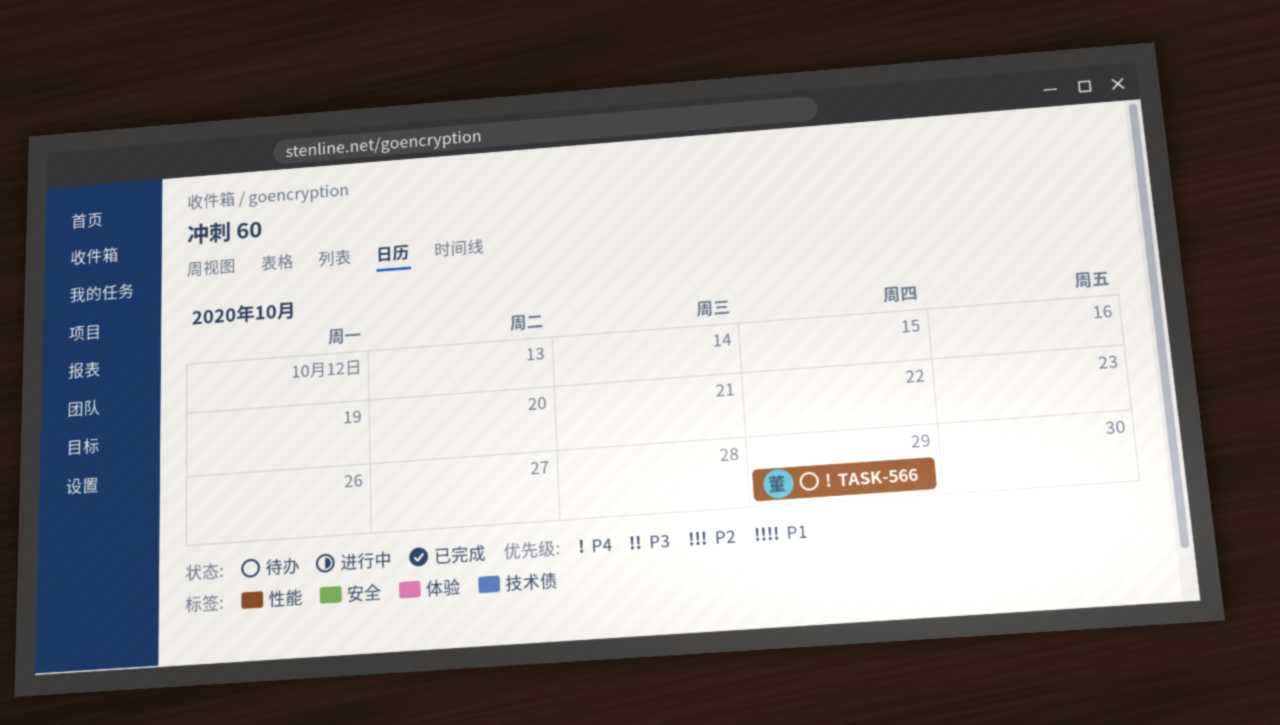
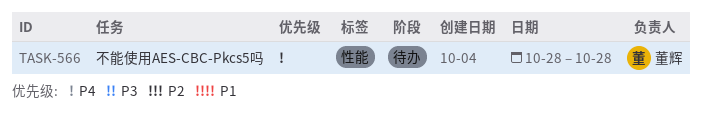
TASK-566, start: Oct 29 -> Oct 28
TASK-566, due: Oct 29 -> Oct 28

